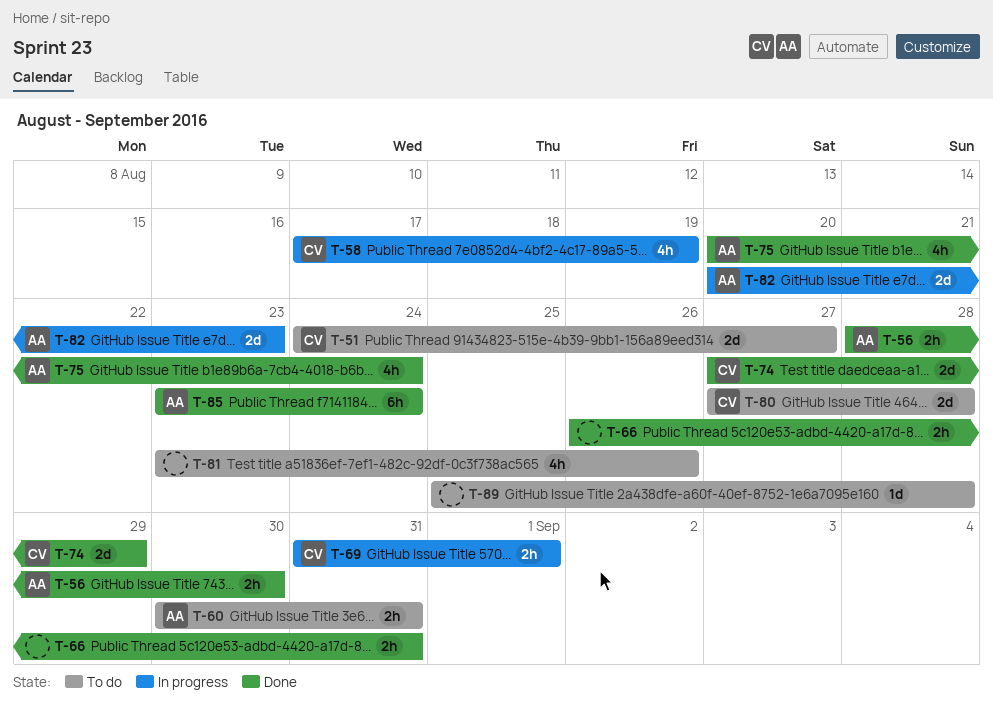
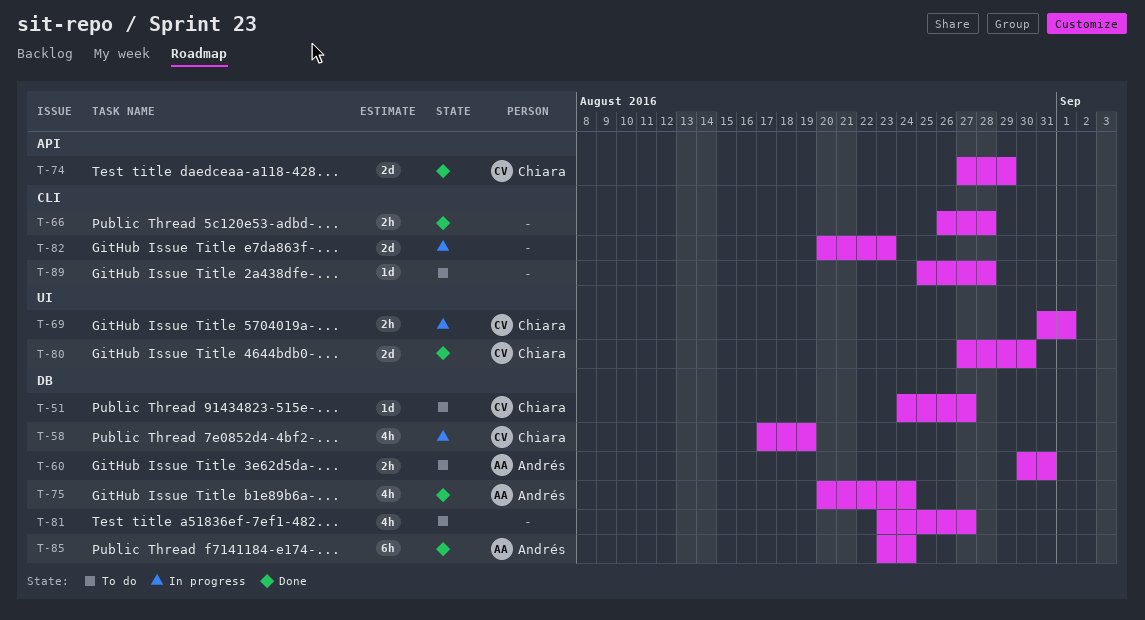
T-51, estimate: 2d -> 1d
T-56: present -> none
T-66, due: Aug 31 -> Aug 28
T-80, status: To do -> Done
T-80, due: Aug 28 -> Aug 30
T-81, due: Aug 26 -> Aug 27
T-82, owner: Andrés -> none

